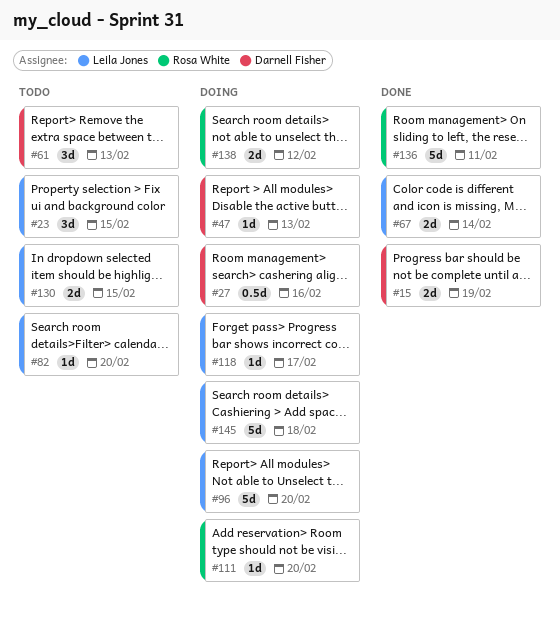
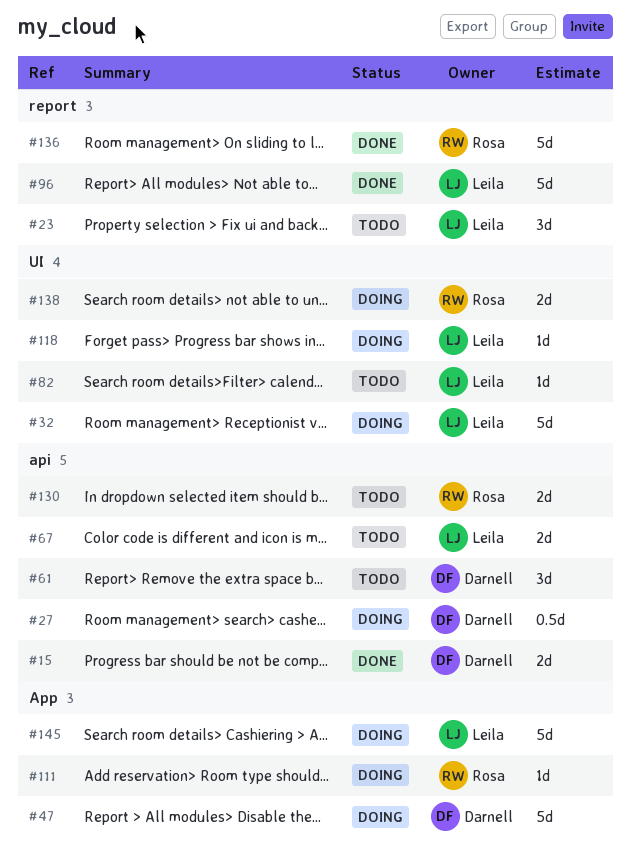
#32: none -> present
#47, estimate: 1d -> 5d
#67, status: Done -> Todo
#96, status: Doing -> Done
#130, owner: Leila Jones -> Rosa White

